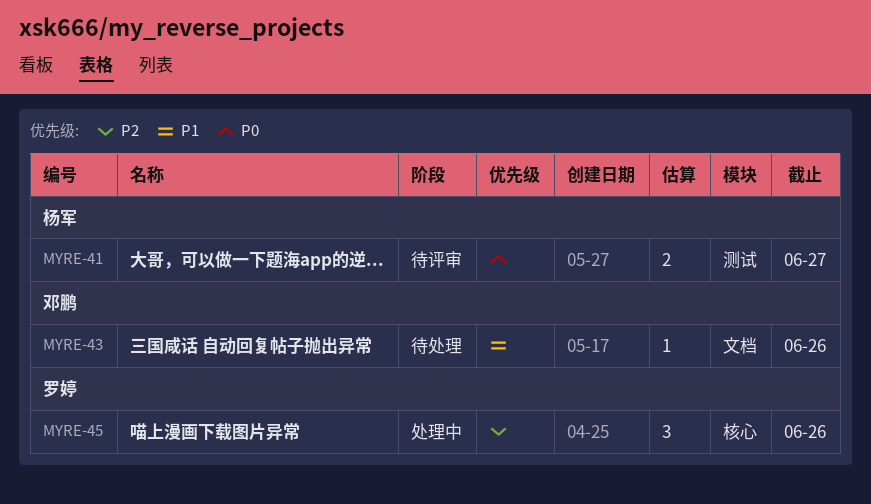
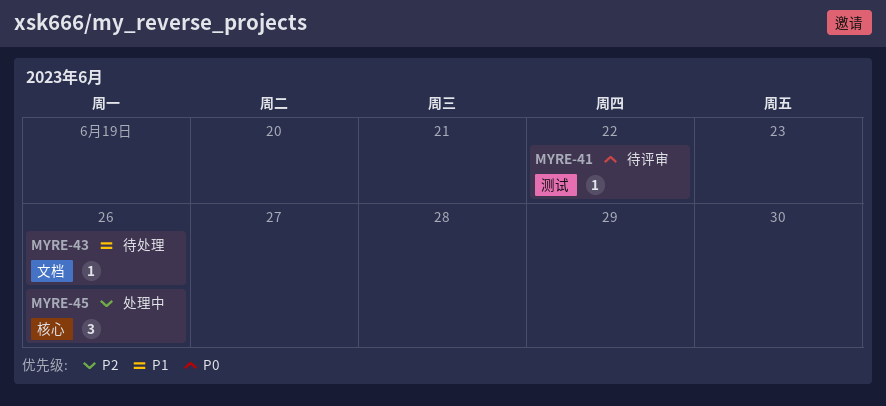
MYRE-41, estimate: 2 -> 1
MYRE-41, due: Jun 27 -> Jun 22

